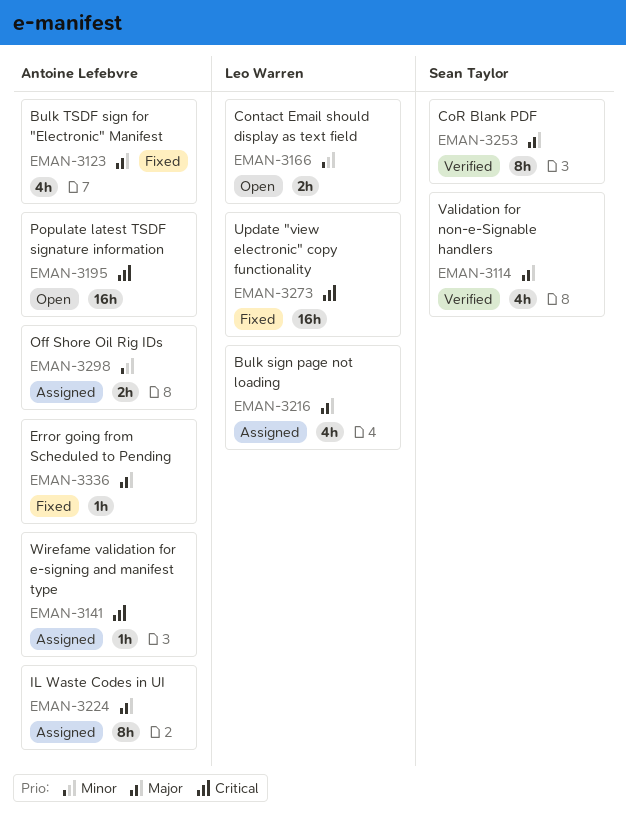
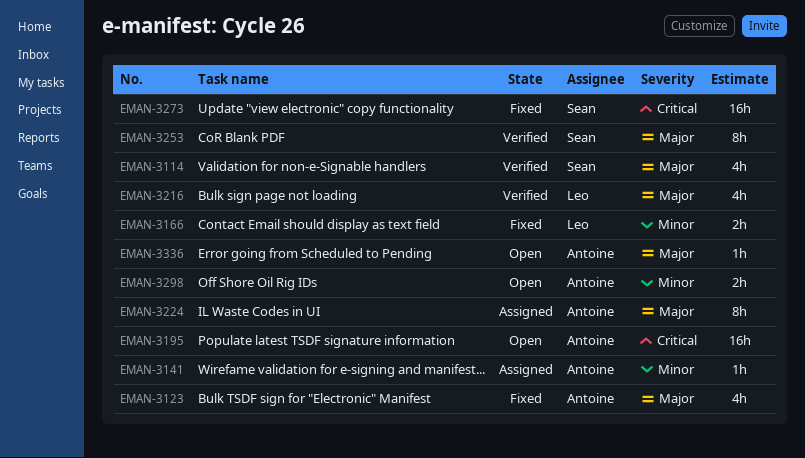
EMAN-3141, priority: Critical -> Minor
EMAN-3166, status: Open -> Fixed
EMAN-3216, status: Assigned -> Verified
EMAN-3273, owner: Leo Warren -> Sean Taylor
EMAN-3298, status: Assigned -> Open
EMAN-3336, status: Fixed -> Open

